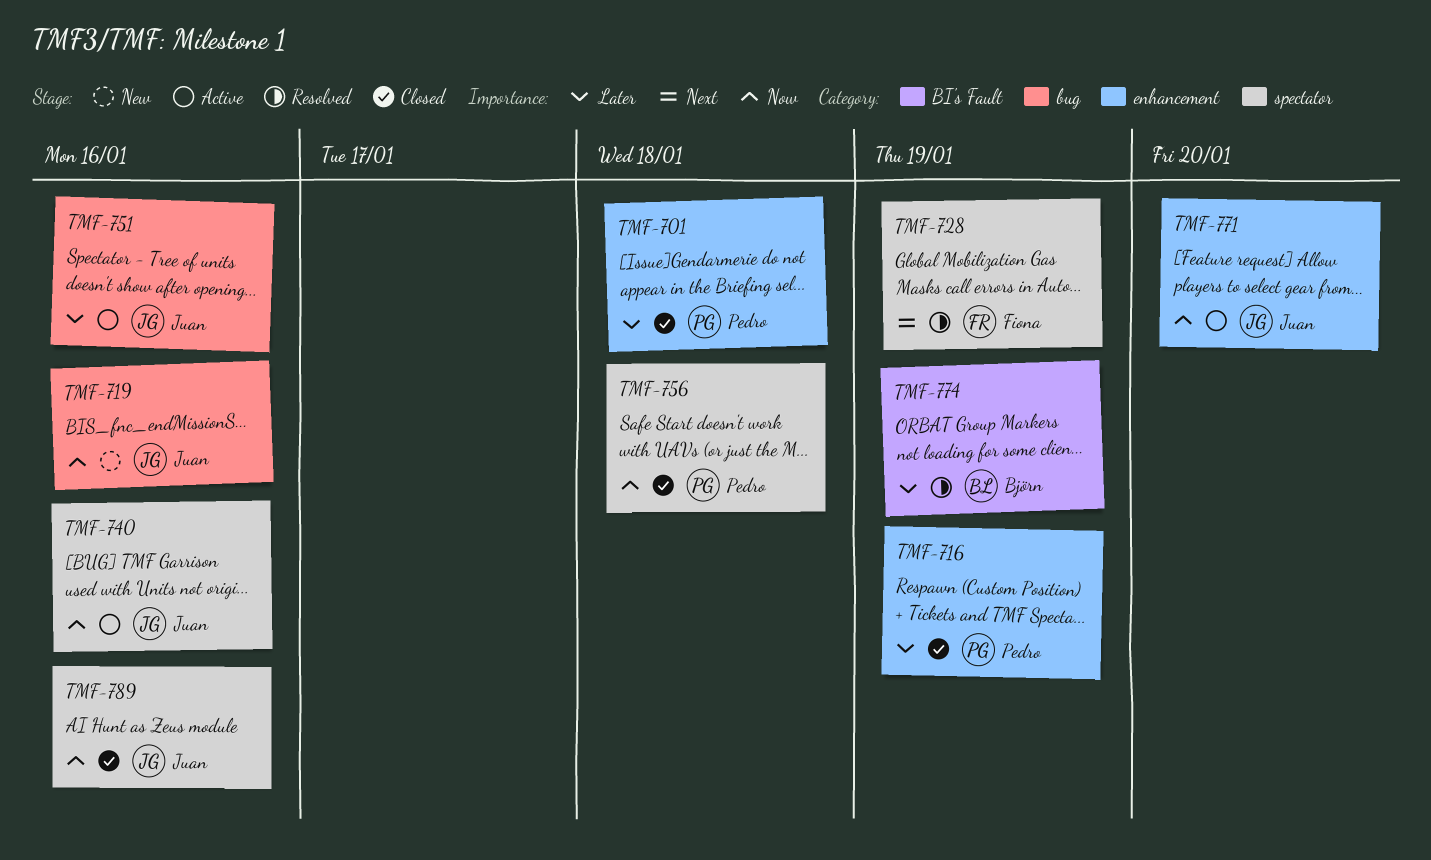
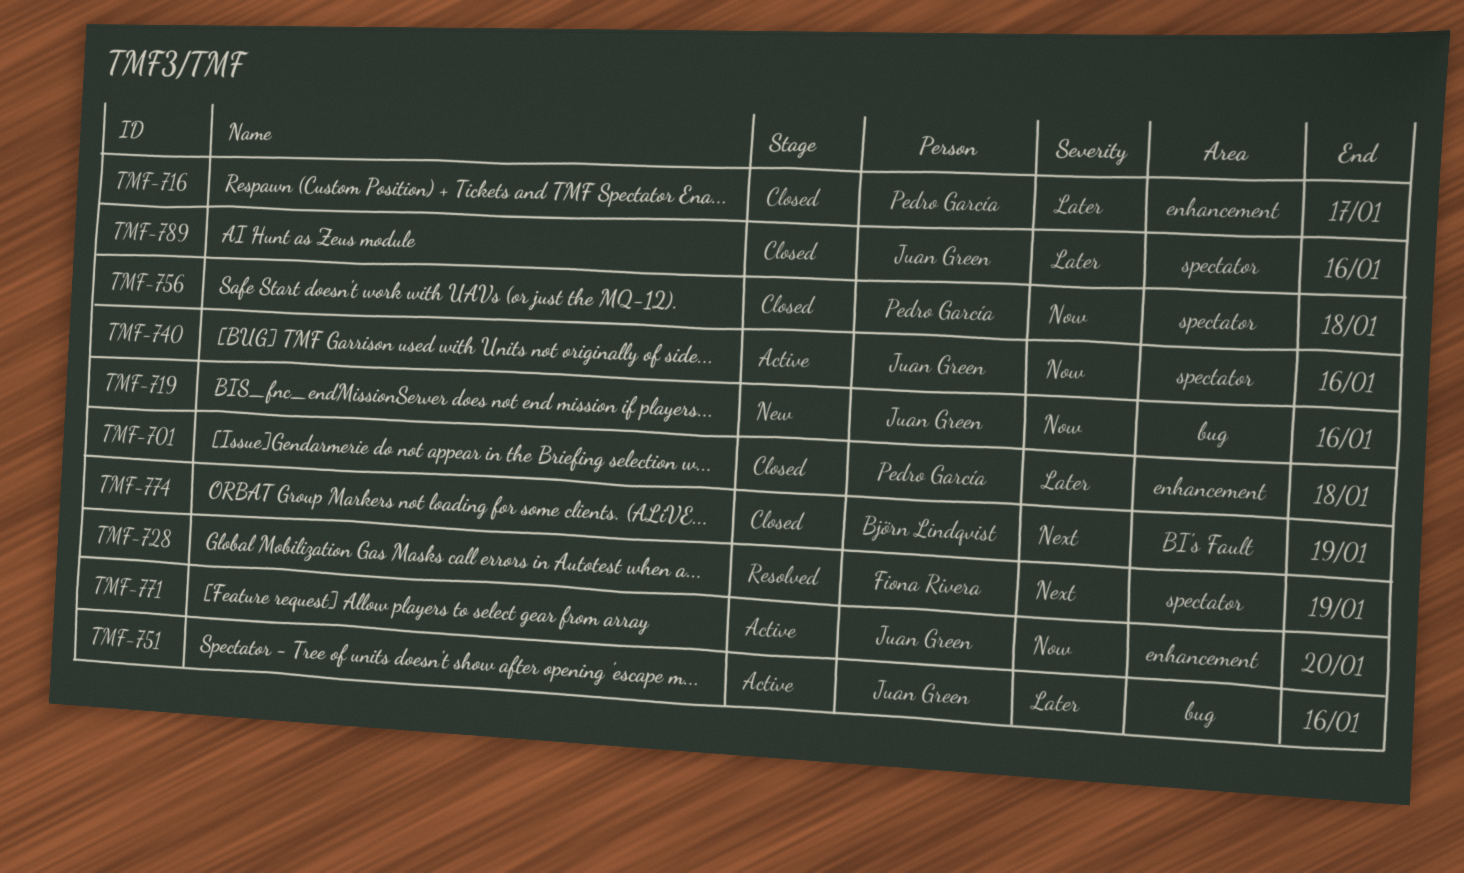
TMF-716, due: Jan 19 -> Jan 17
TMF-774, status: Resolved -> Closed
TMF-774, priority: Later -> Next
TMF-789, priority: Now -> Later

